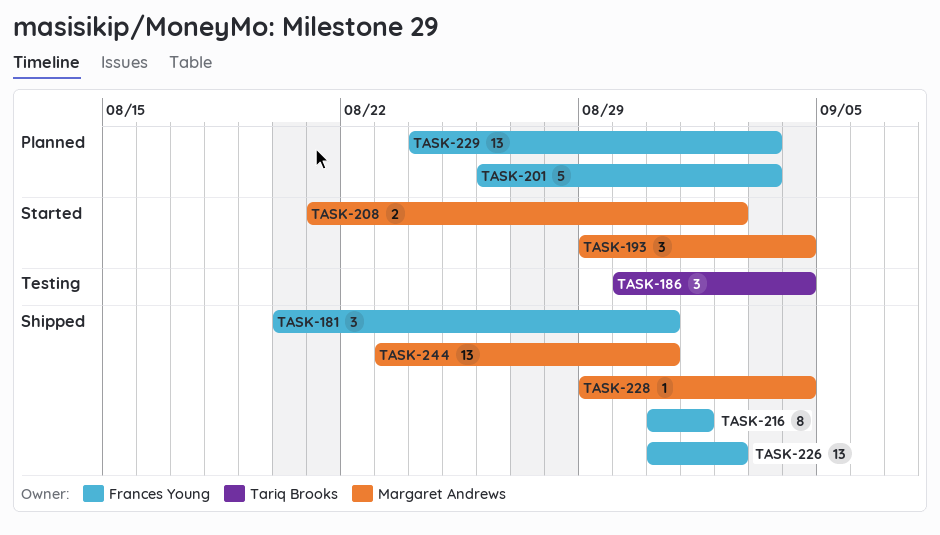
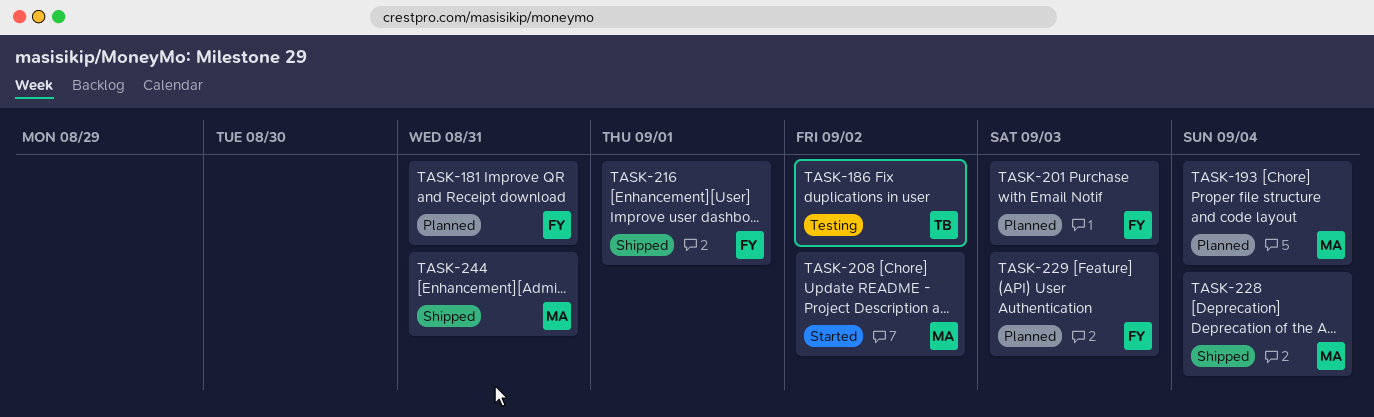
TASK-181, status: Shipped -> Planned
TASK-186, due: Sep 4 -> Sep 2
TASK-193, status: Started -> Planned
TASK-226: present -> none

